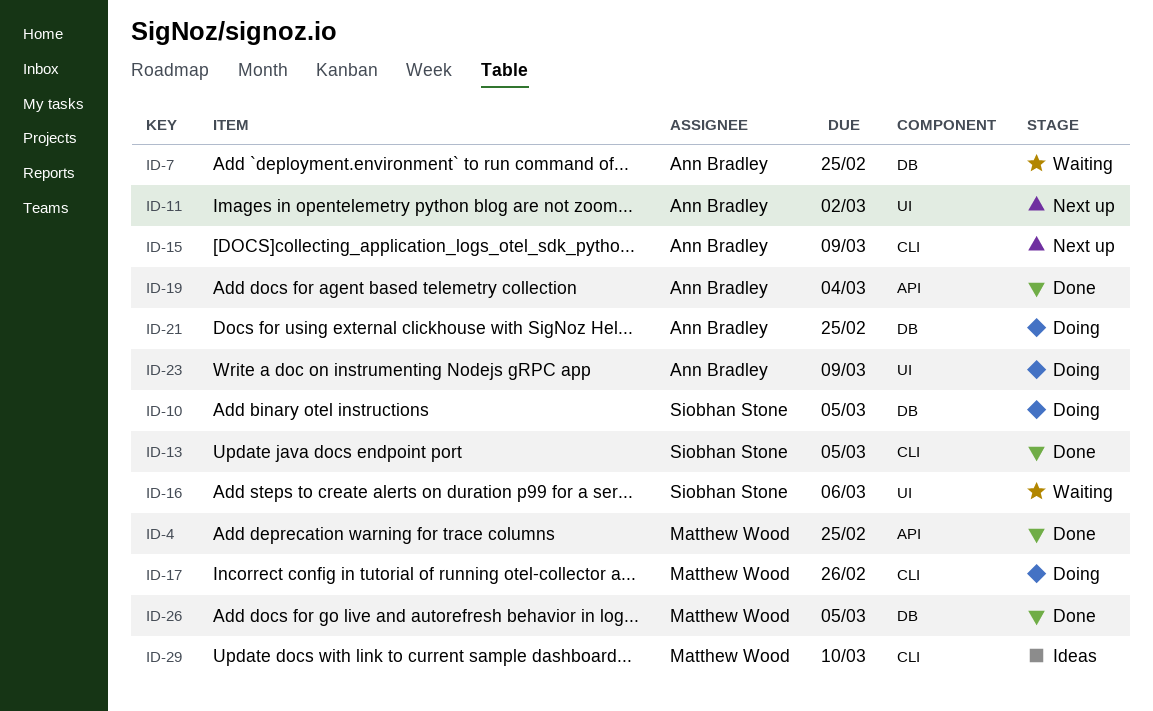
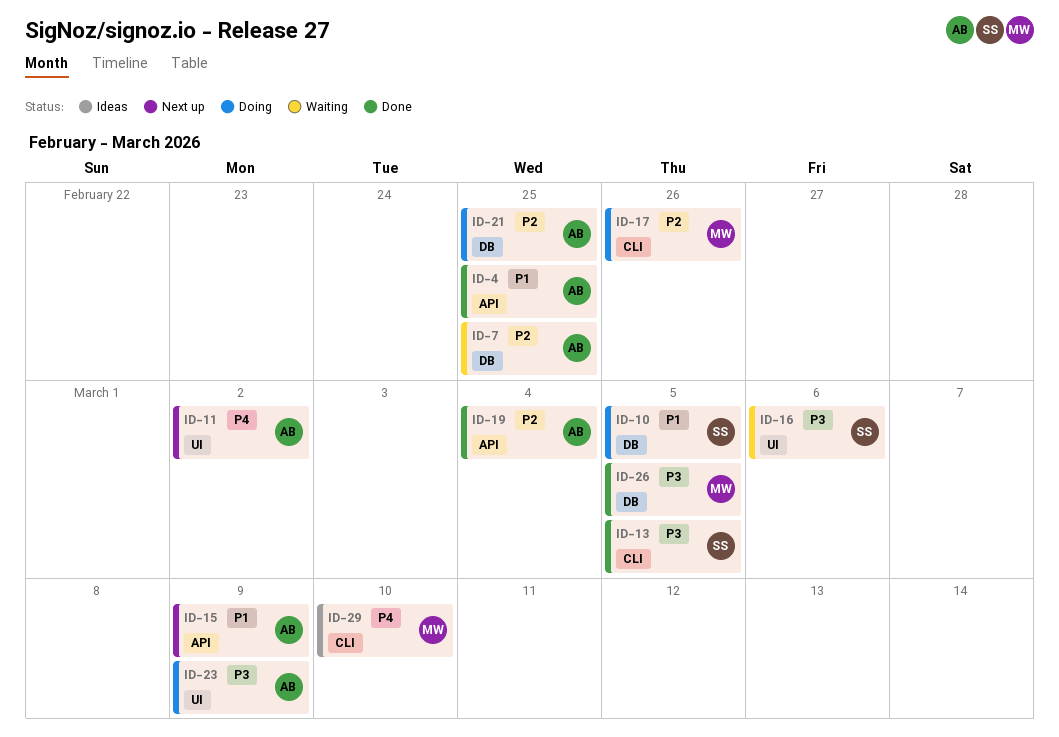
ID-4, owner: Matthew Wood -> Ann Bradley
ID-15, label: CLI -> API

